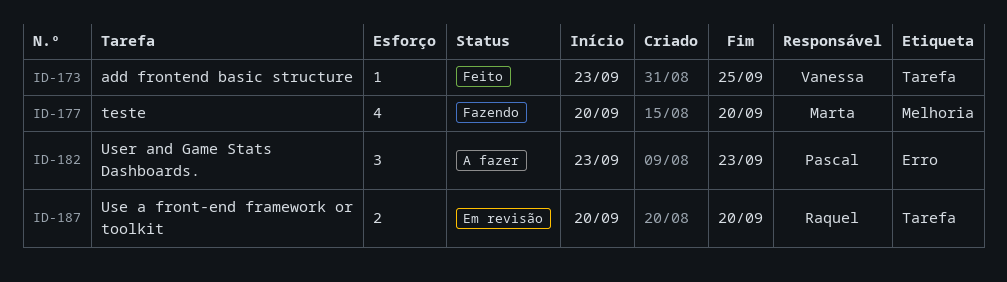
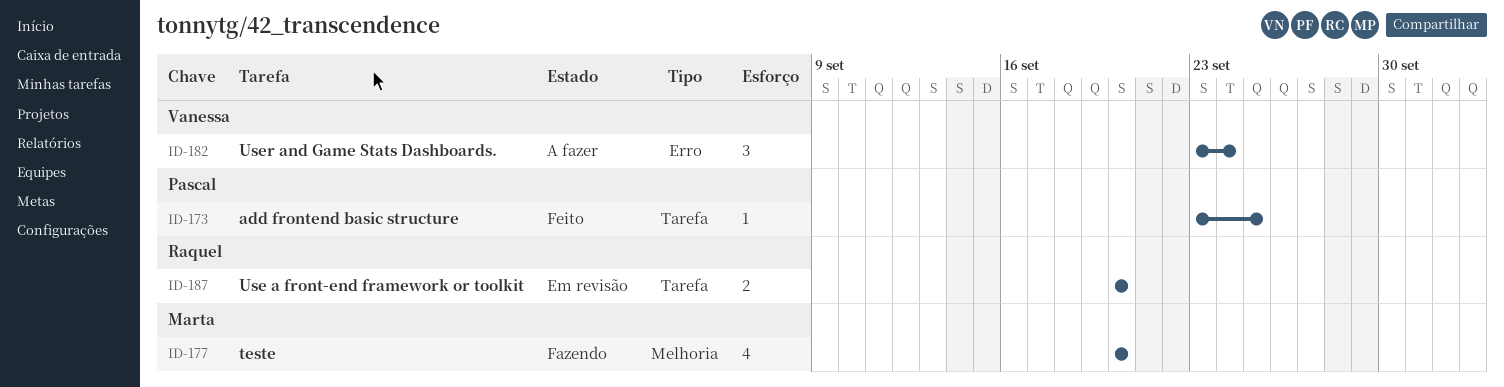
ID-173, owner: Vanessa -> Pascal
ID-182, owner: Pascal -> Vanessa
ID-182, due: Sep 23 -> Sep 24

